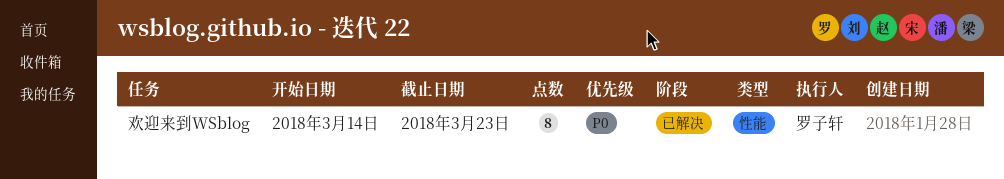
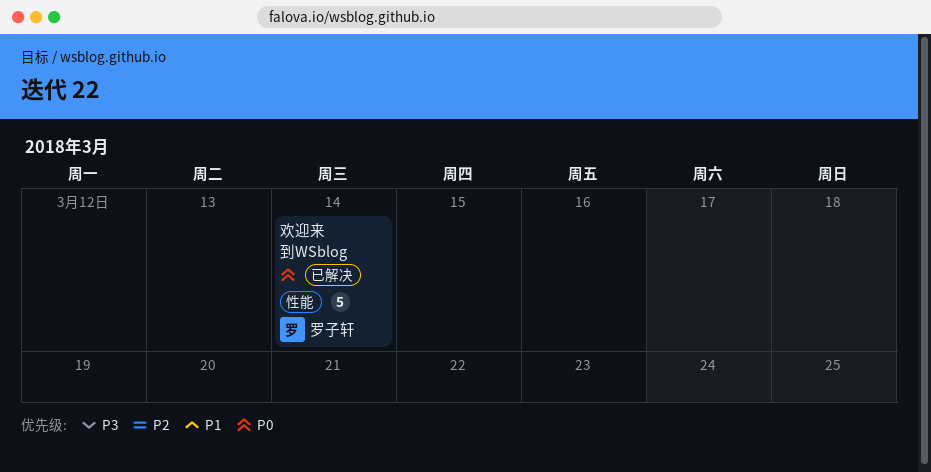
欢迎来到WSblog, estimate: 8 -> 5
欢迎来到WSblog, due: Mar 23 -> Mar 14

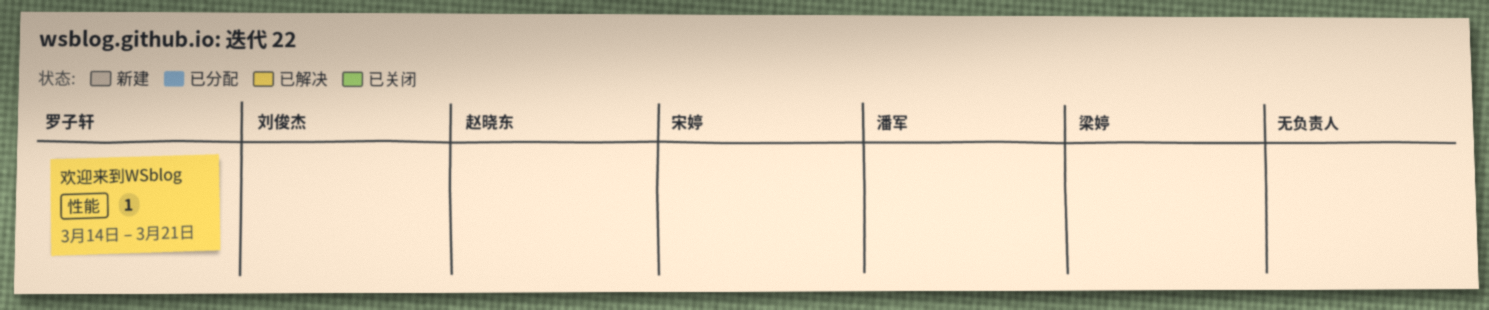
欢迎来到WSblog, estimate: 5 -> 1
欢迎来到WSblog, due: Mar 14 -> Mar 21

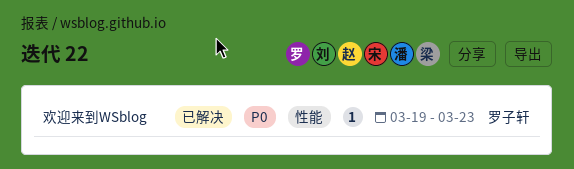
欢迎来到WSblog, start: Mar 14 -> Mar 19
欢迎来到WSblog, due: Mar 21 -> Mar 23

